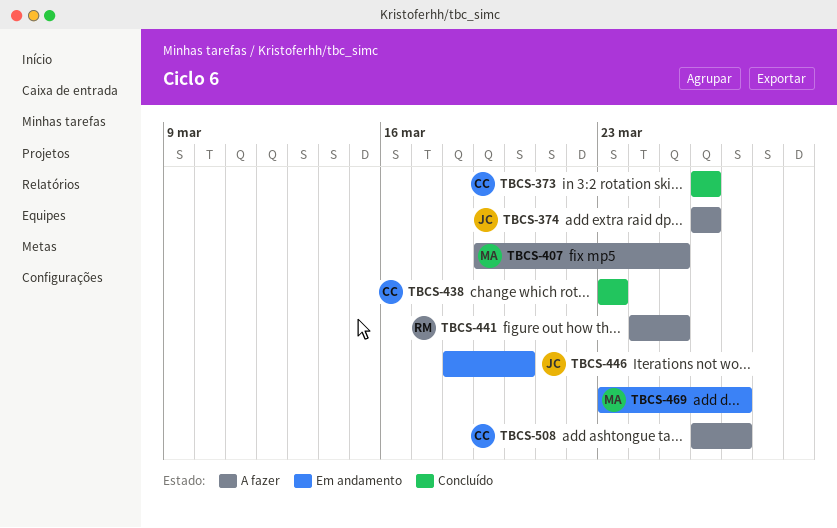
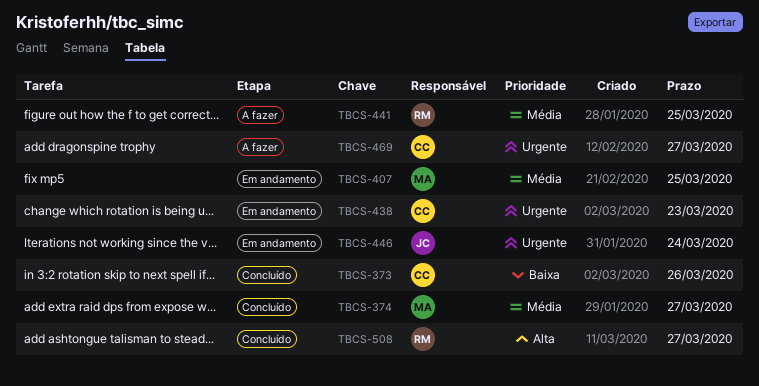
TBCS-374, status: A fazer -> Concluído
TBCS-374, owner: JC -> MA
TBCS-374, due: Mar 26 -> Mar 27
TBCS-407, status: A fazer -> Em andamento
TBCS-438, status: Concluído -> Em andamento
TBCS-446, due: Mar 20 -> Mar 24
TBCS-469, status: Em andamento -> A fazer
TBCS-469, owner: MA -> CC
TBCS-508, status: A fazer -> Concluído
TBCS-508, owner: CC -> RM

